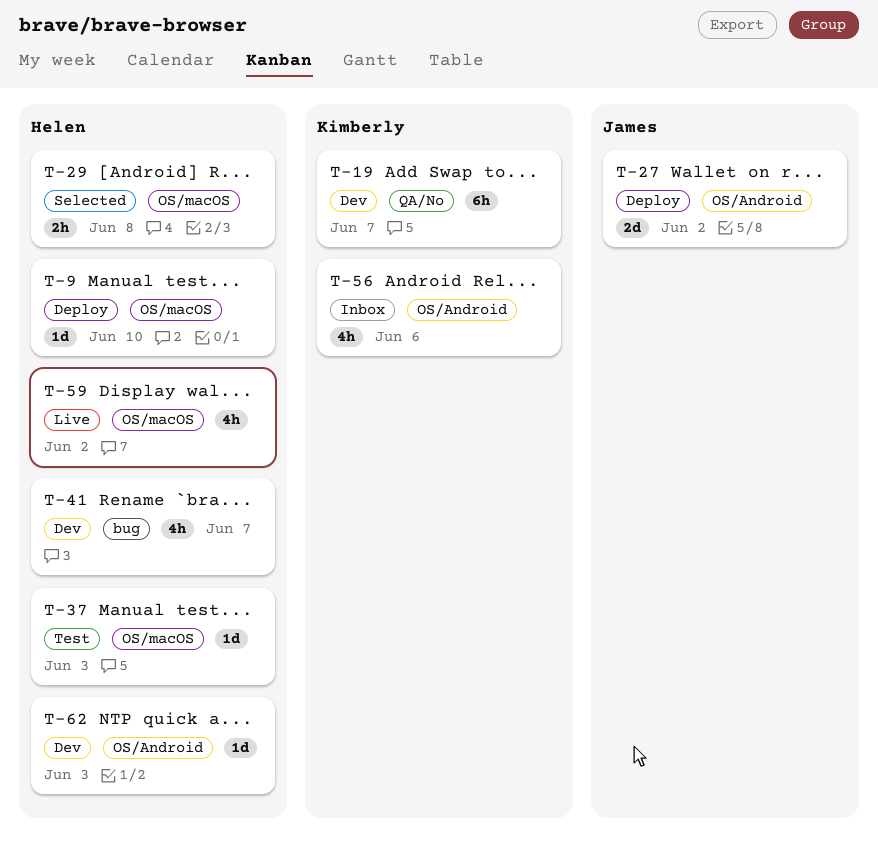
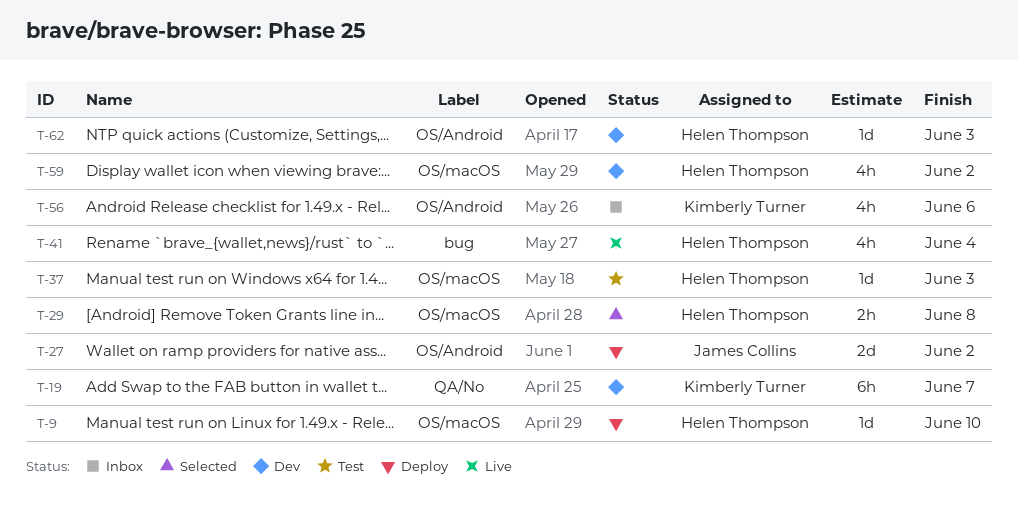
T-41, status: Dev -> Live
T-41, due: Jun 7 -> Jun 4
T-59, status: Live -> Dev

